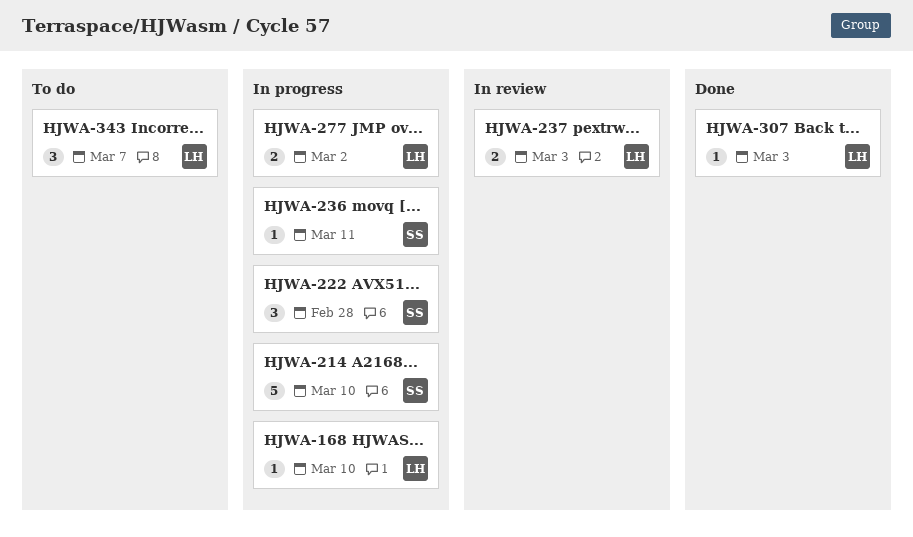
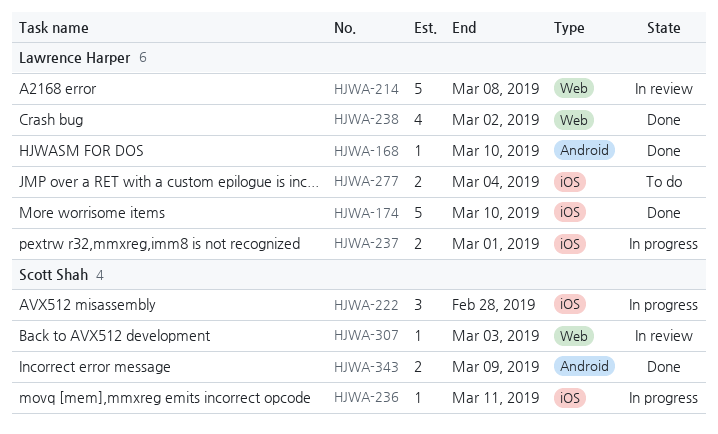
HJWA-168, status: In progress -> Done
HJWA-174: none -> present
HJWA-214, status: In progress -> In review
HJWA-214, owner: Scott Shah -> Lawrence Harper
HJWA-214, due: Mar 10 -> Mar 8
HJWA-237, status: In review -> In progress
HJWA-237, due: Mar 3 -> Mar 1
HJWA-238: none -> present
HJWA-277, status: In progress -> To do
HJWA-277, due: Mar 2 -> Mar 4
HJWA-307, status: Done -> In review
HJWA-307, owner: Lawrence Harper -> Scott Shah
HJWA-343, status: To do -> Done
HJWA-343, owner: Lawrence Harper -> Scott Shah
HJWA-343, estimate: 3 -> 2
HJWA-343, due: Mar 7 -> Mar 9

